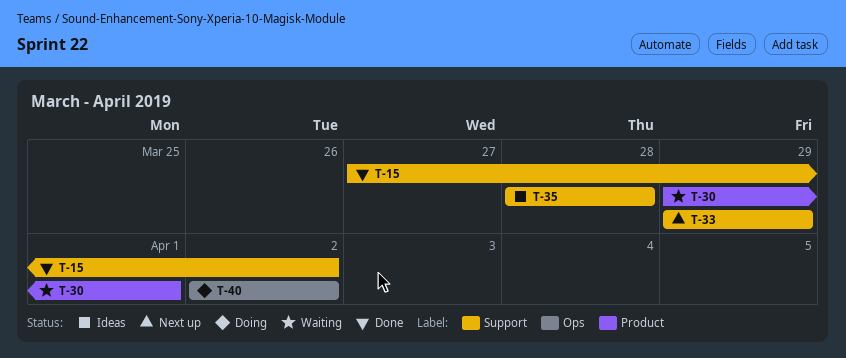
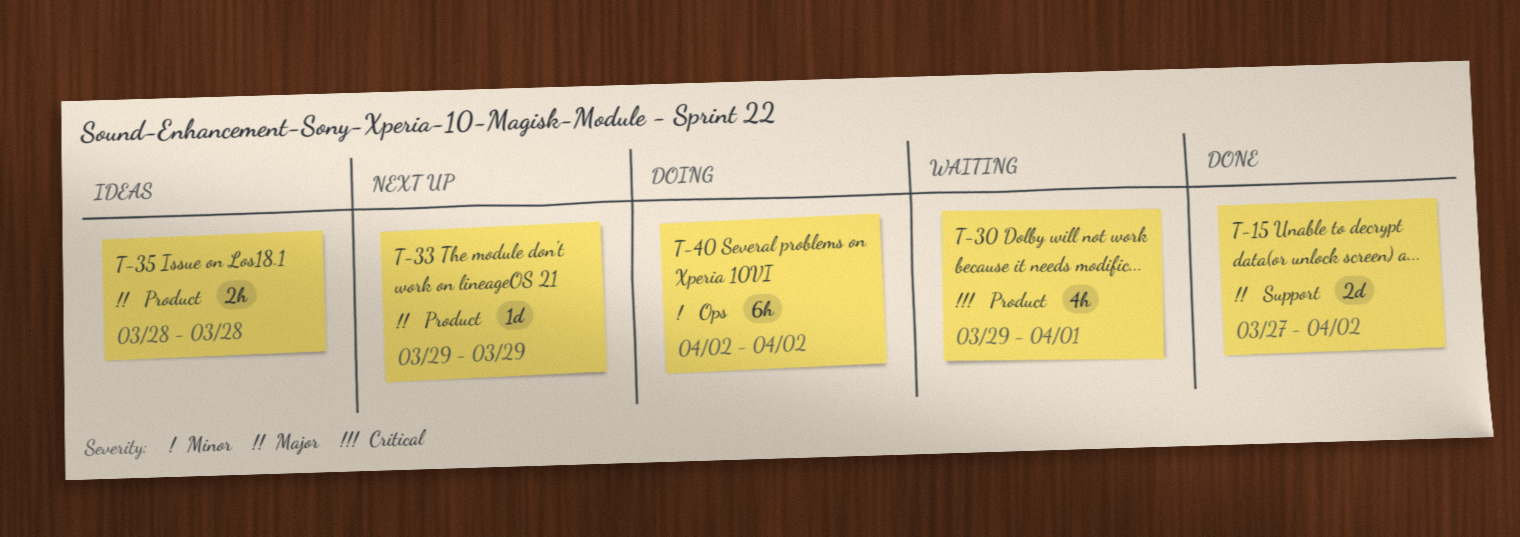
T-33, label: Support -> Product
T-35, label: Support -> Product

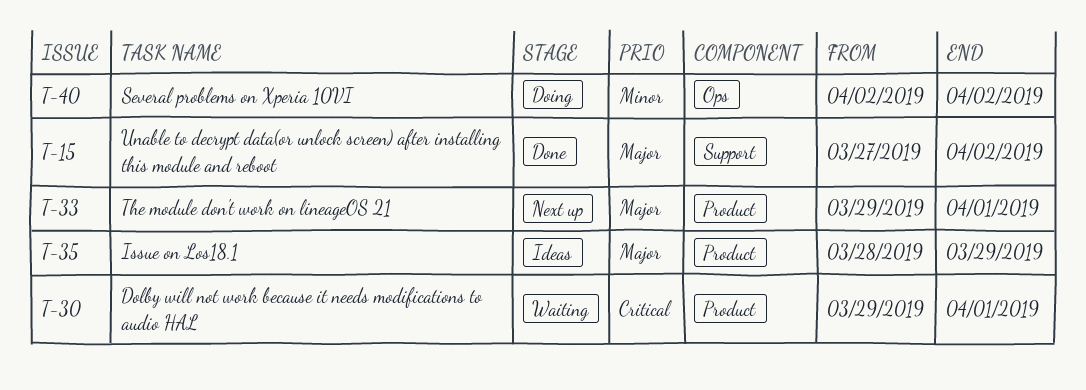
T-33, due: Mar 29 -> Apr 1
T-35, due: Mar 28 -> Mar 29

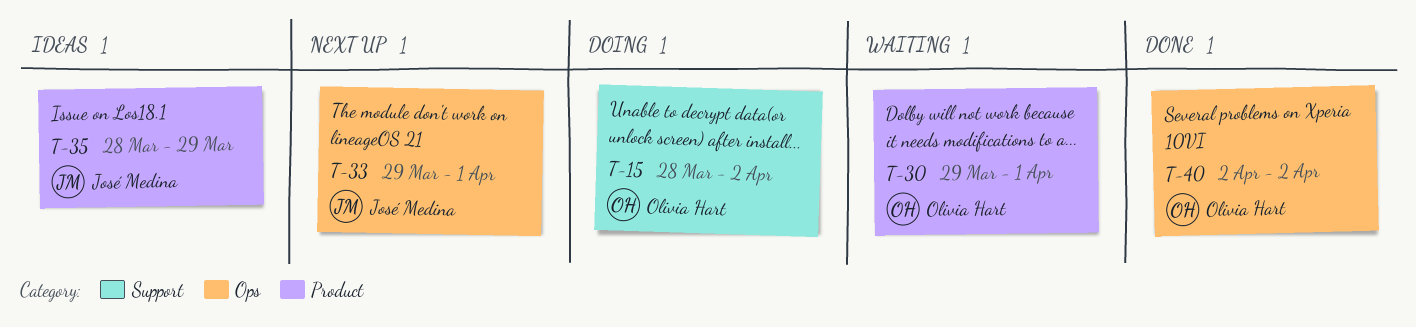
T-15, status: Done -> Doing
T-15, start: Mar 27 -> Mar 28
T-33, label: Product -> Ops
T-40, status: Doing -> Done

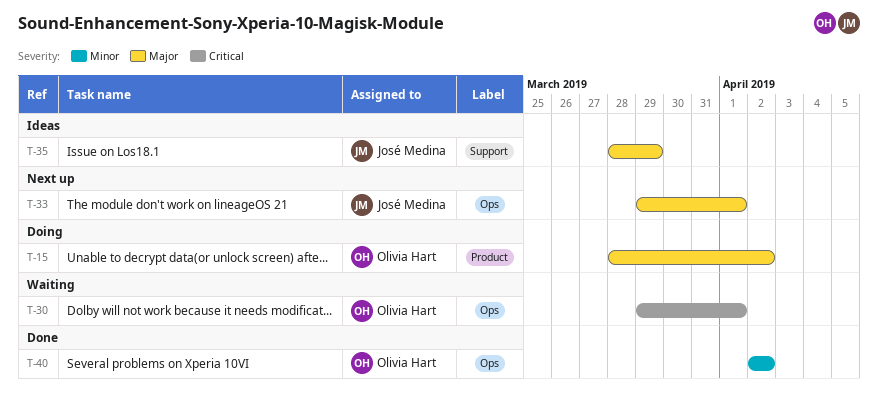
T-15, label: Support -> Product
T-30, label: Product -> Ops
T-35, label: Product -> Support

